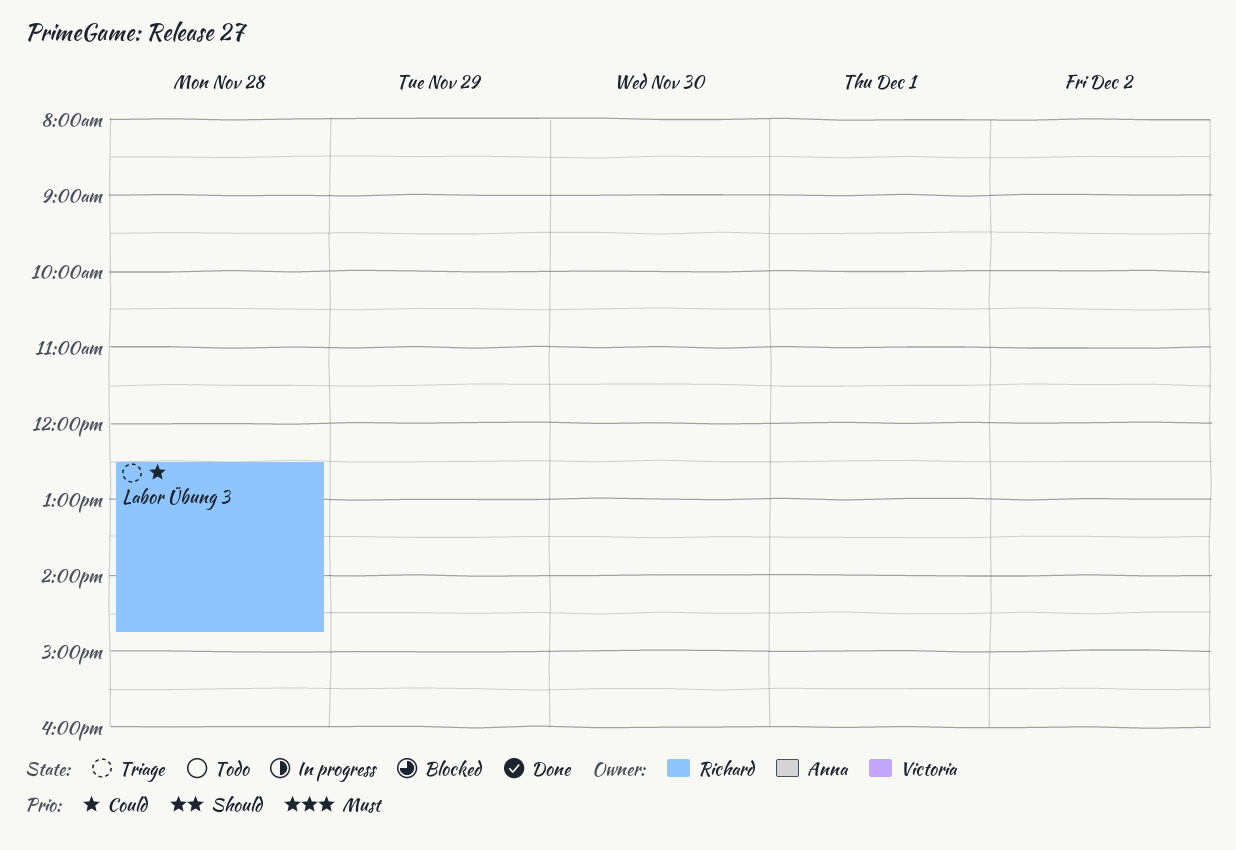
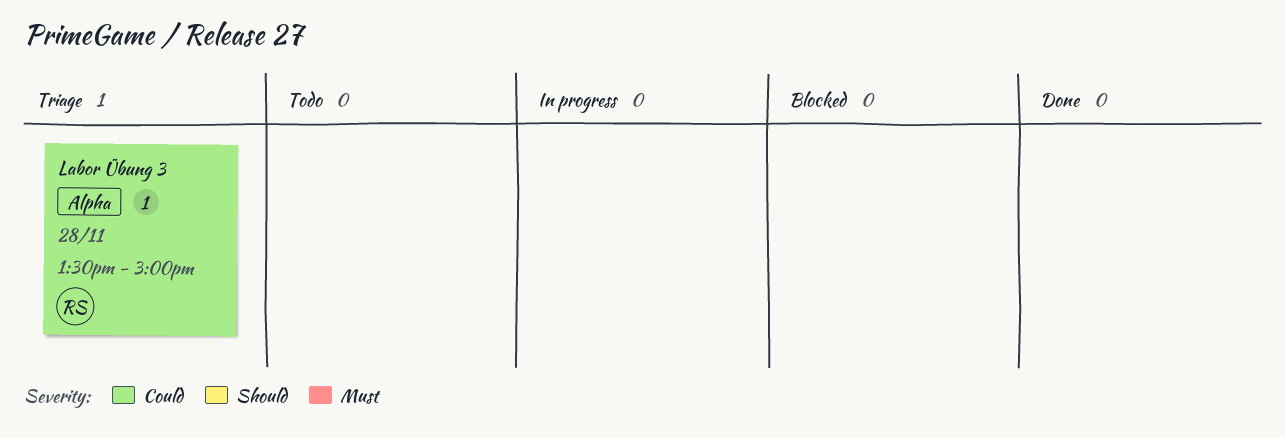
Labor Übung 3, begins: 12:30 -> 13:30
Labor Übung 3, ends: 14:45 -> 15:00

